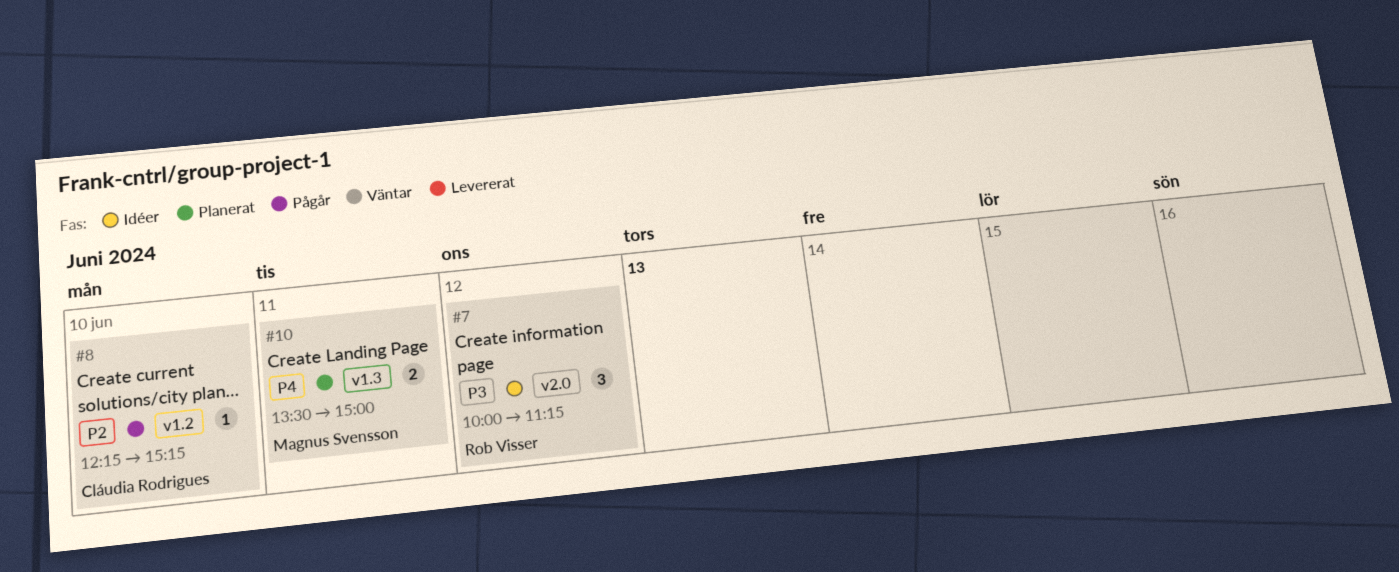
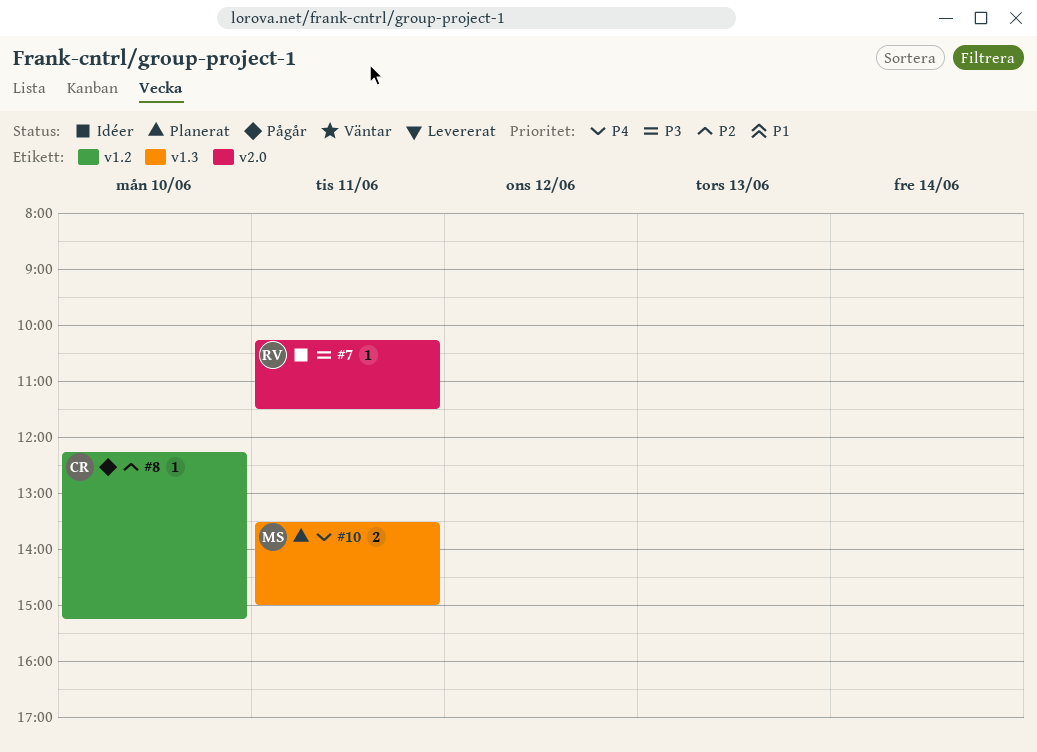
#7, estimate: 3 -> 1
#7, day: Jun 12 -> Jun 11
#7, begins: 10:00 -> 10:15
#7, ends: 11:15 -> 11:30

